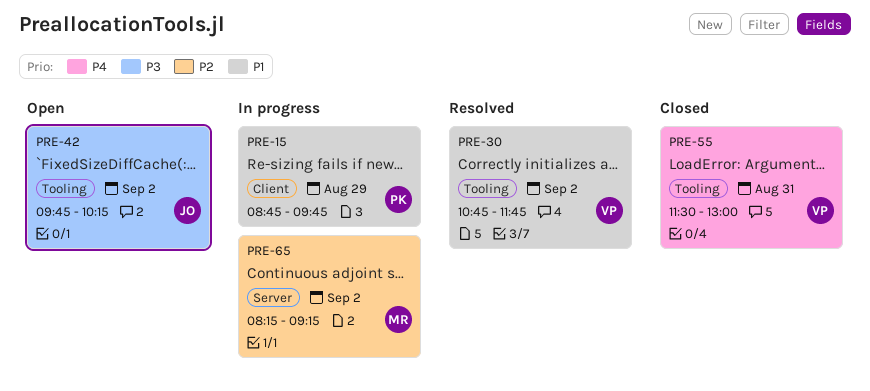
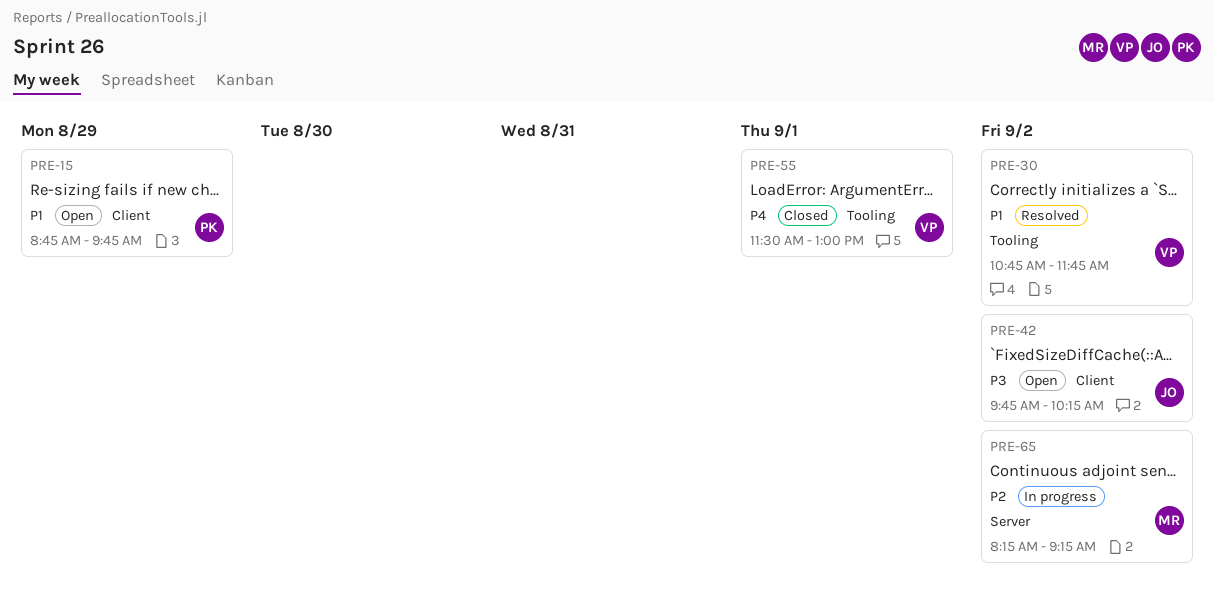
PRE-15, status: In progress -> Open
PRE-42, label: Tooling -> Client
PRE-55, day: Aug 31 -> Sep 1

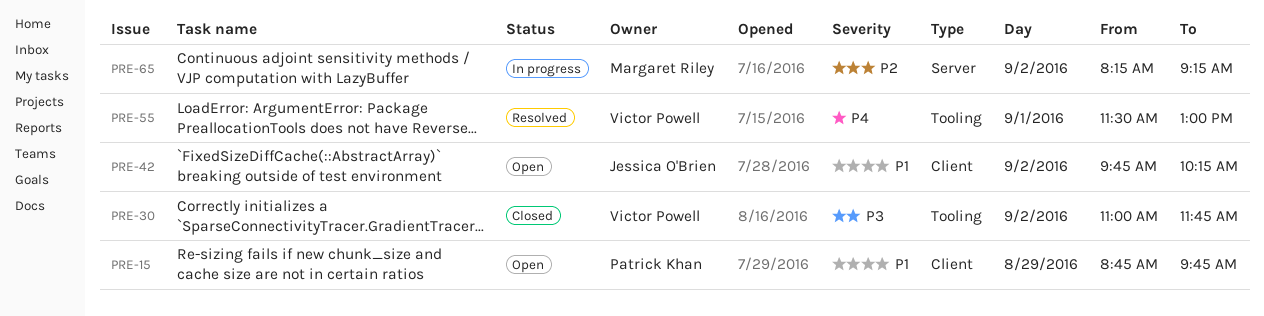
PRE-30, status: Resolved -> Closed
PRE-30, priority: P1 -> P3
PRE-30, begins: 10:45 -> 11:00
PRE-42, priority: P3 -> P1
PRE-55, status: Closed -> Resolved

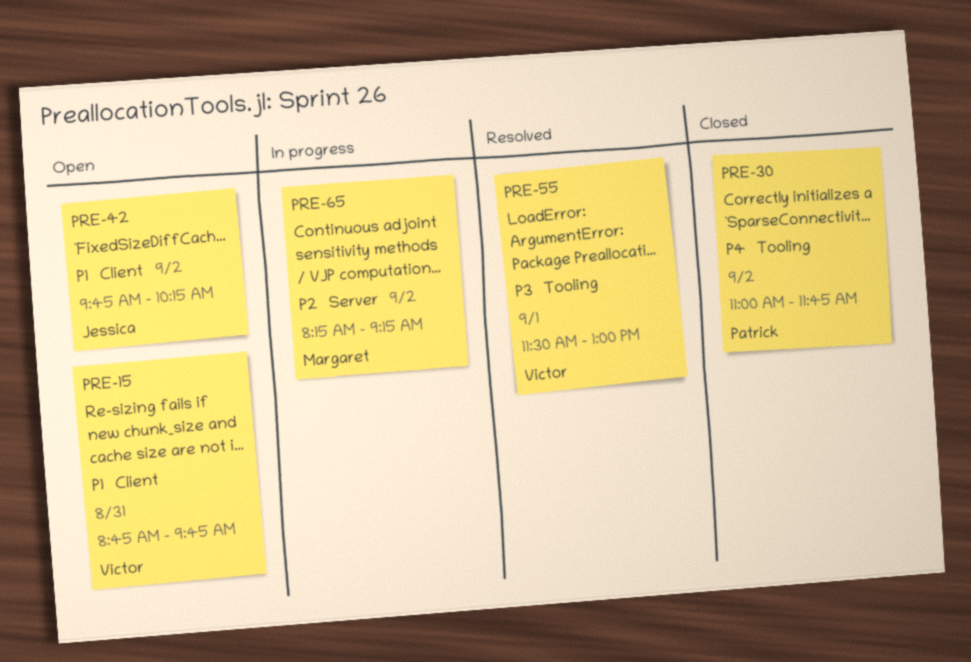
PRE-15, owner: Patrick Khan -> Victor Powell
PRE-15, day: Aug 29 -> Aug 31
PRE-30, owner: Victor Powell -> Patrick Khan
PRE-30, priority: P3 -> P4
PRE-55, priority: P4 -> P3

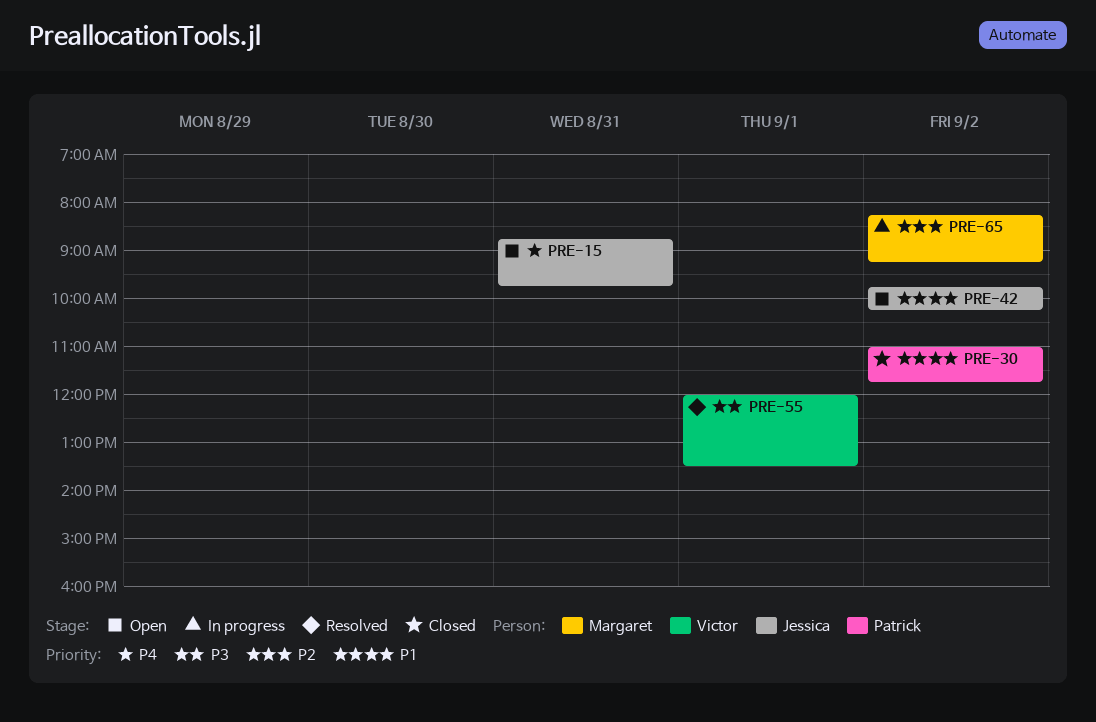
PRE-15, owner: Victor -> Jessica
PRE-15, priority: P1 -> P4
PRE-30, priority: P4 -> P1
PRE-55, begins: 11:30 -> 12:00
PRE-55, ends: 13:00 -> 13:30

